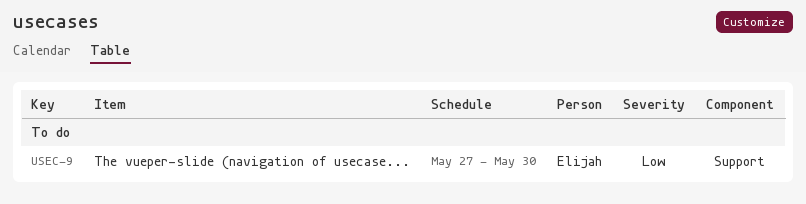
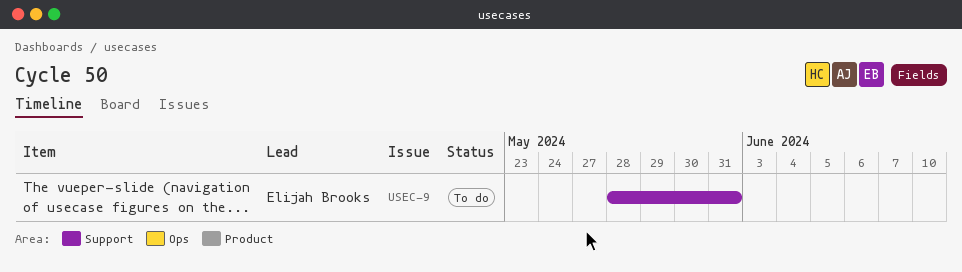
USEC-9, start: May 27 -> May 28
USEC-9, due: May 30 -> May 31

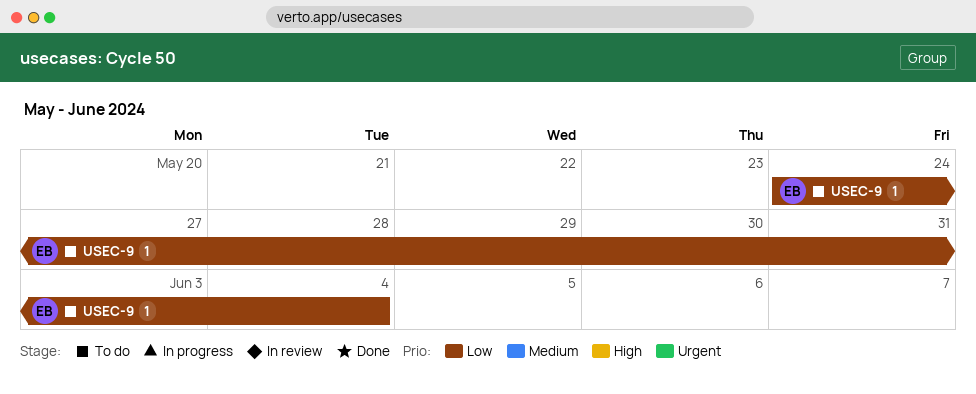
USEC-9, start: May 28 -> May 24
USEC-9, due: May 31 -> Jun 4

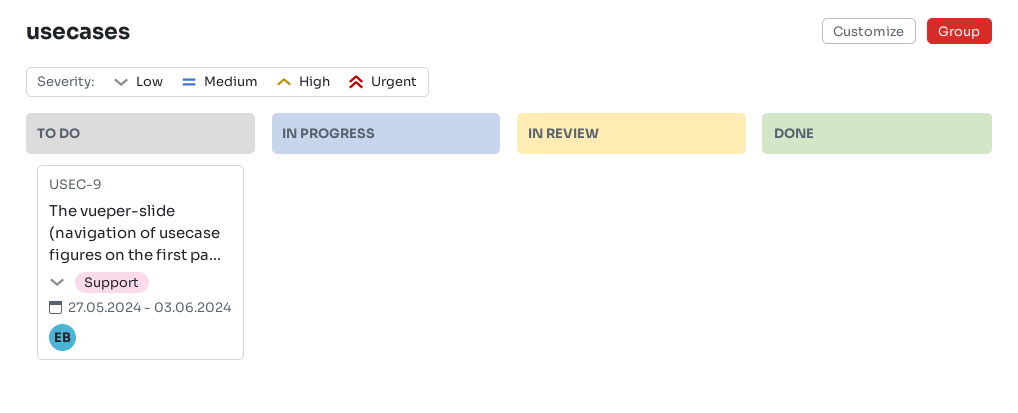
USEC-9, start: May 24 -> May 27
USEC-9, due: Jun 4 -> Jun 3

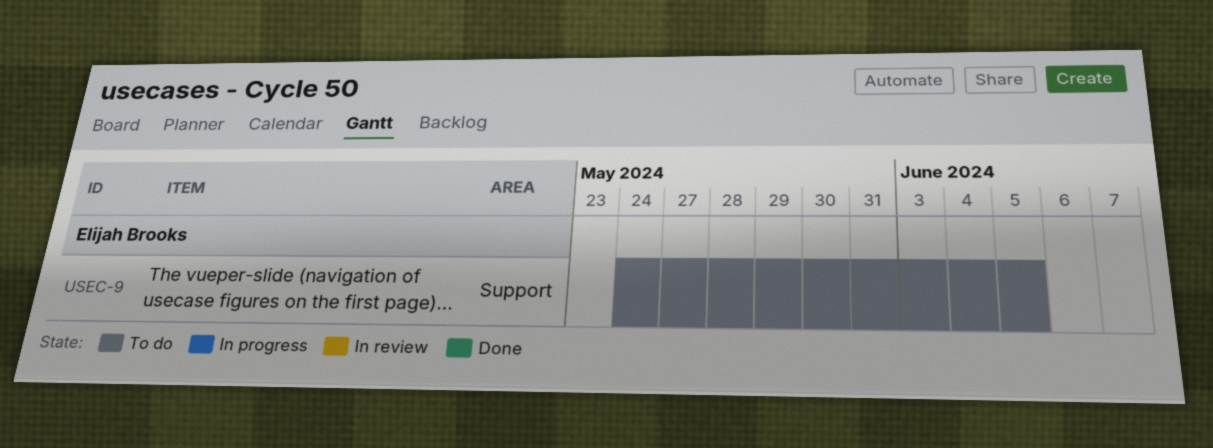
USEC-9, start: May 27 -> May 24
USEC-9, due: Jun 3 -> Jun 5

